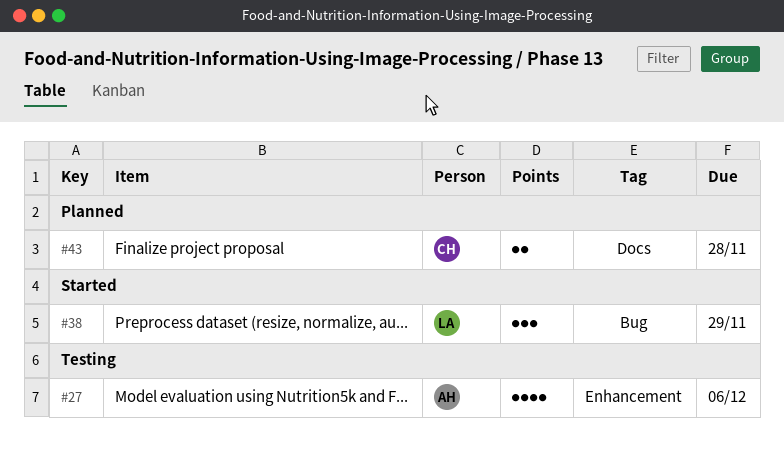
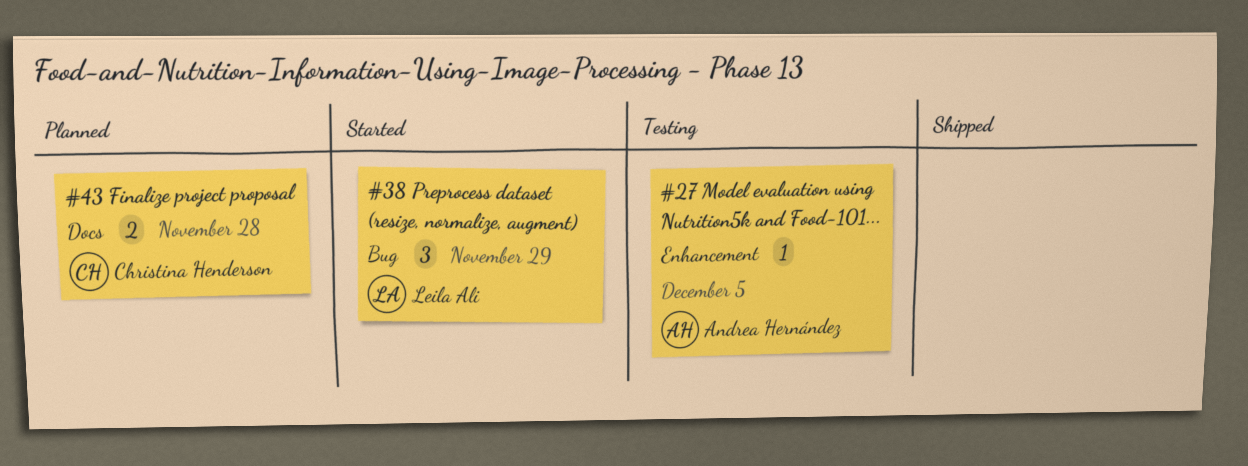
#27, estimate: 4 -> 1
#27, due: Dec 6 -> Dec 5

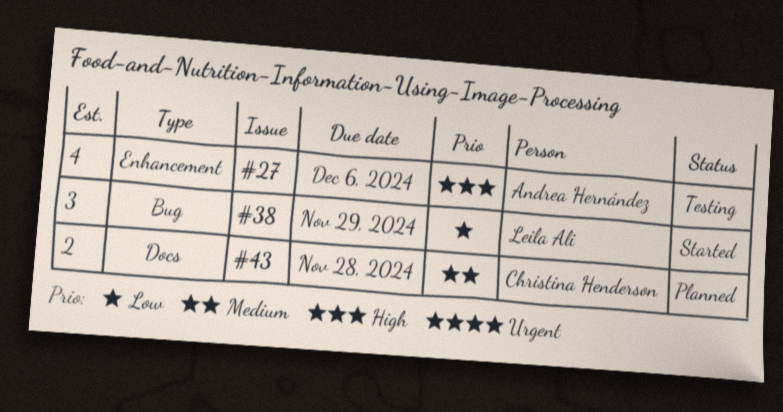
#27, estimate: 1 -> 4
#27, due: Dec 5 -> Dec 6

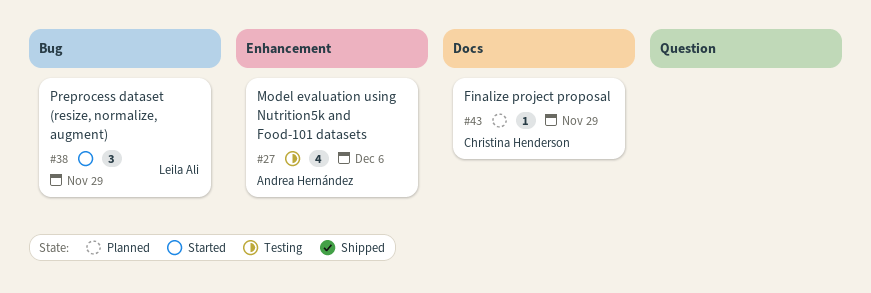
#43, estimate: 2 -> 1
#43, due: Nov 28 -> Nov 29

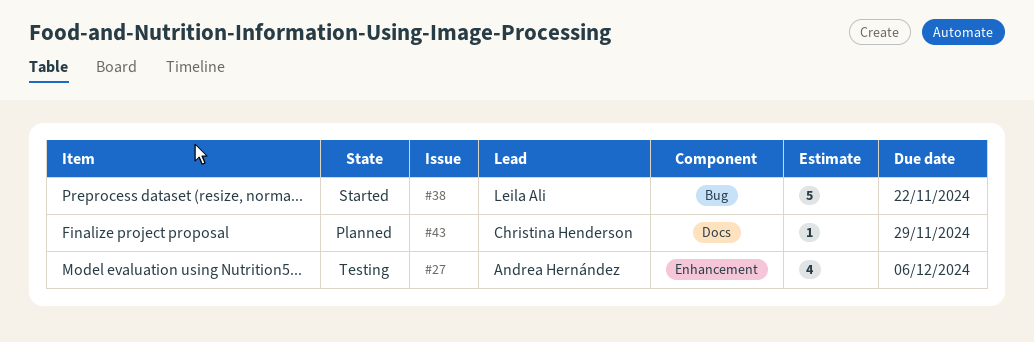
#38, estimate: 3 -> 5
#38, due: Nov 29 -> Nov 22

